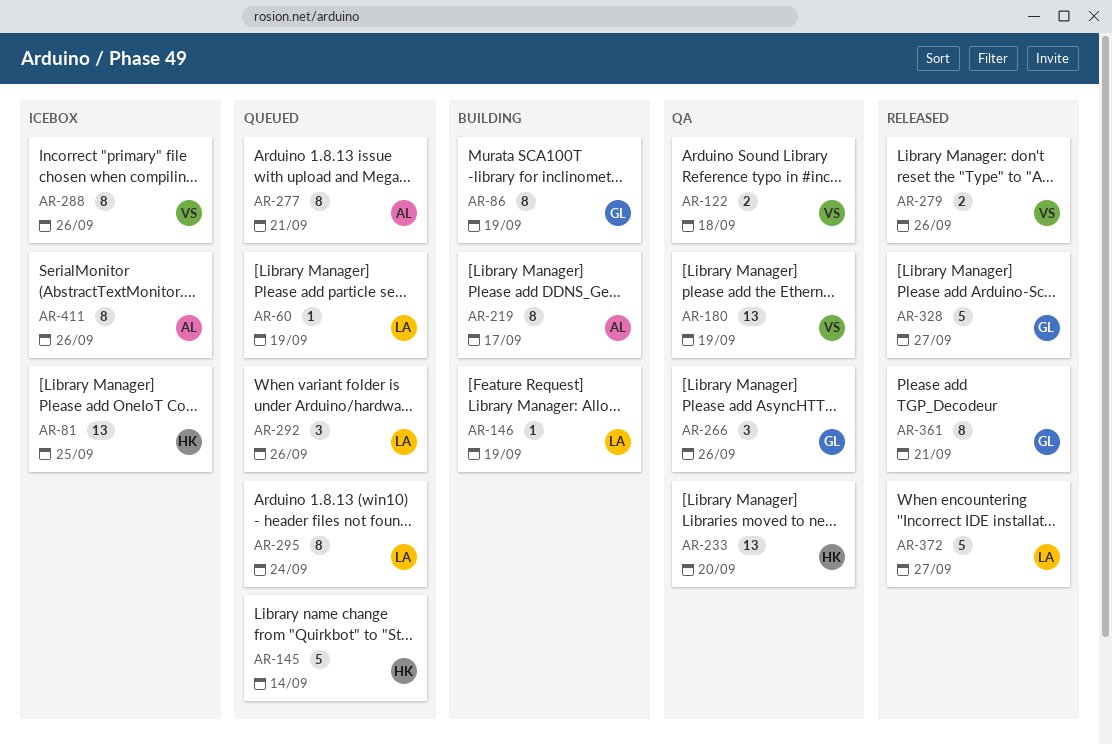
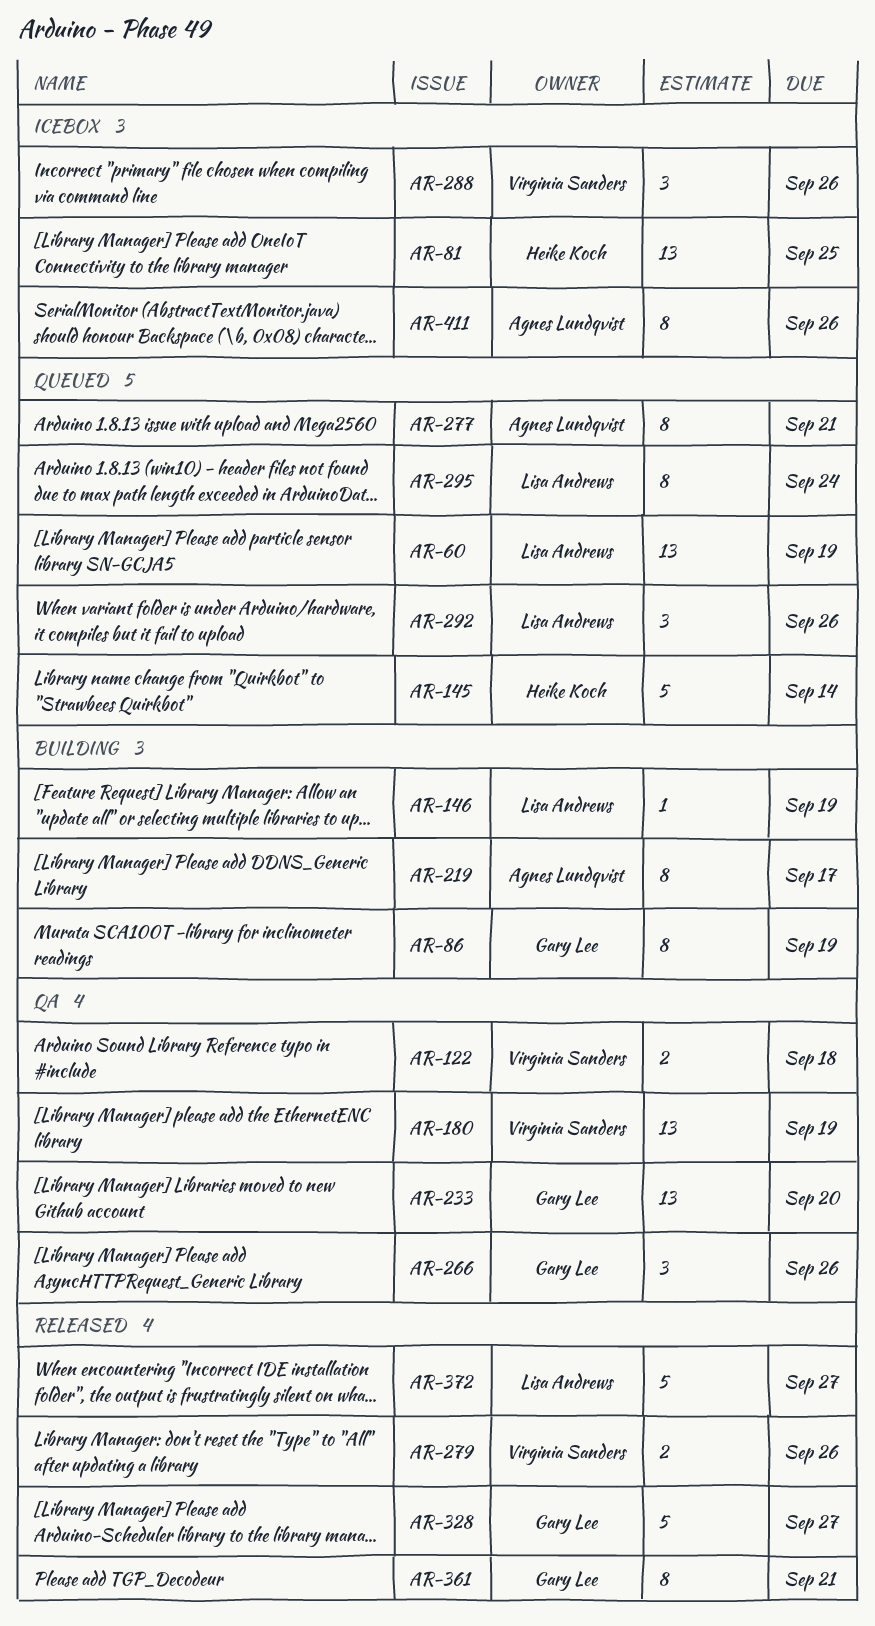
AR-60, estimate: 1 -> 13
AR-233, owner: Heike Koch -> Gary Lee
AR-288, estimate: 8 -> 3

